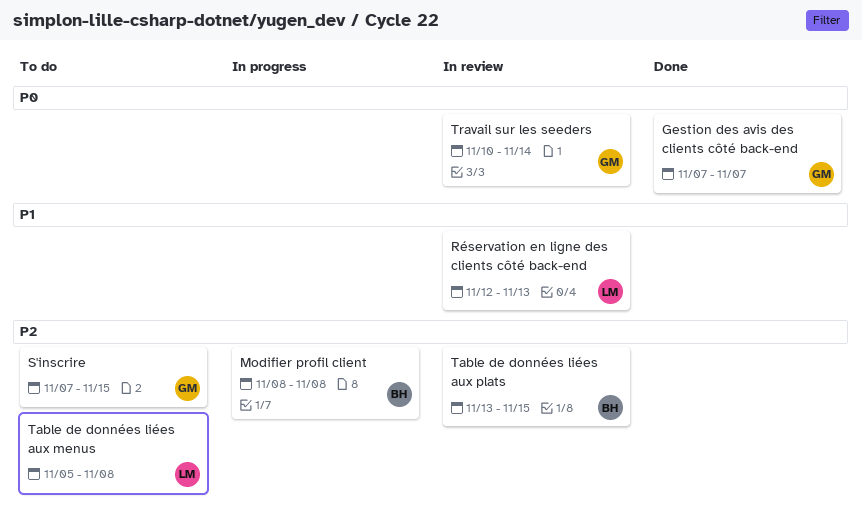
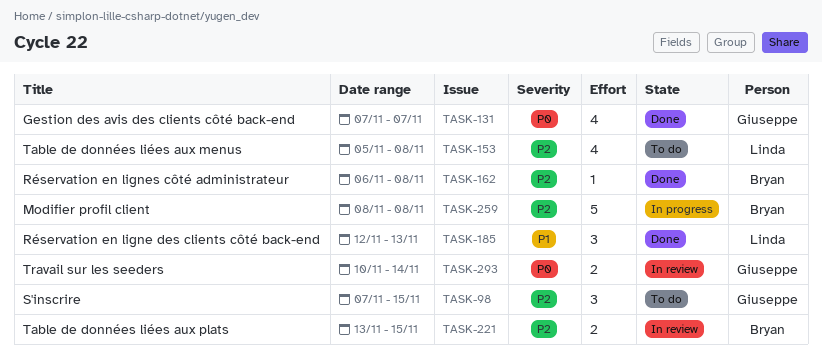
Réservation en ligne des clients côté back-end, status: In review -> Done
Réservation en lignes côté administrateur: none -> present

